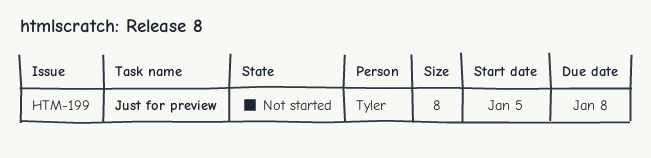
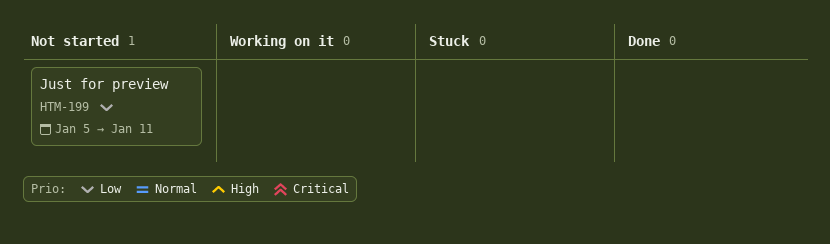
HTM-199, due: Jan 8 -> Jan 11

